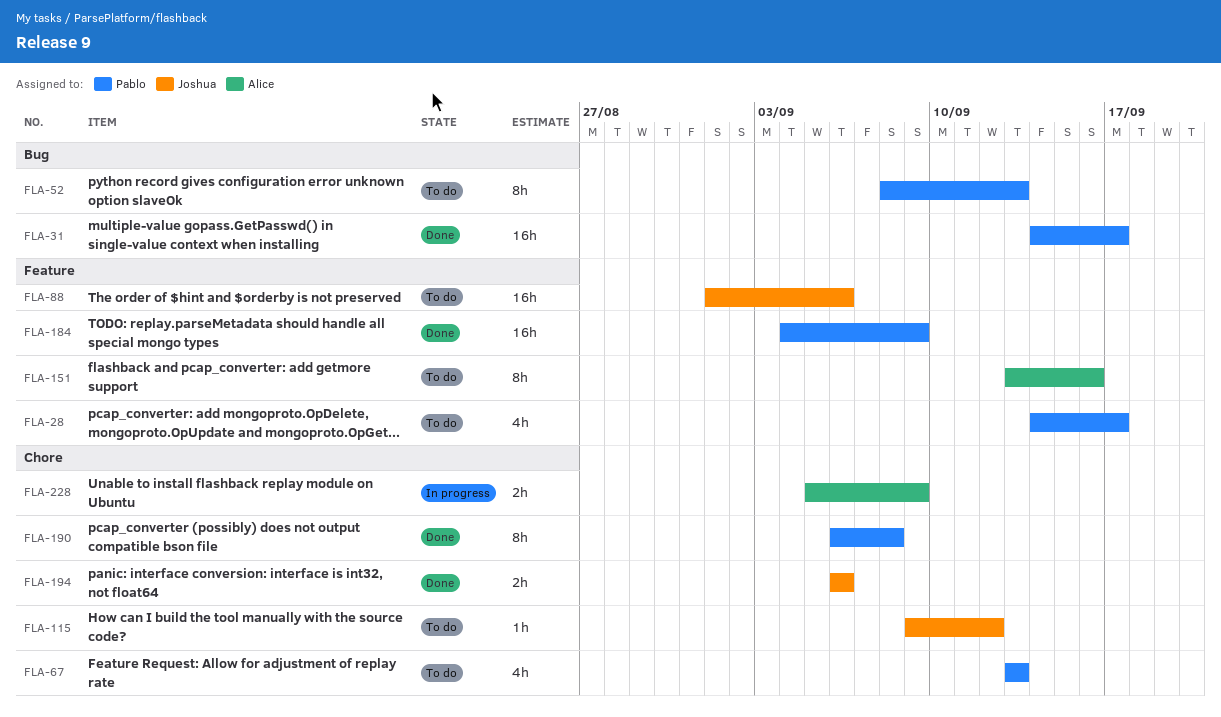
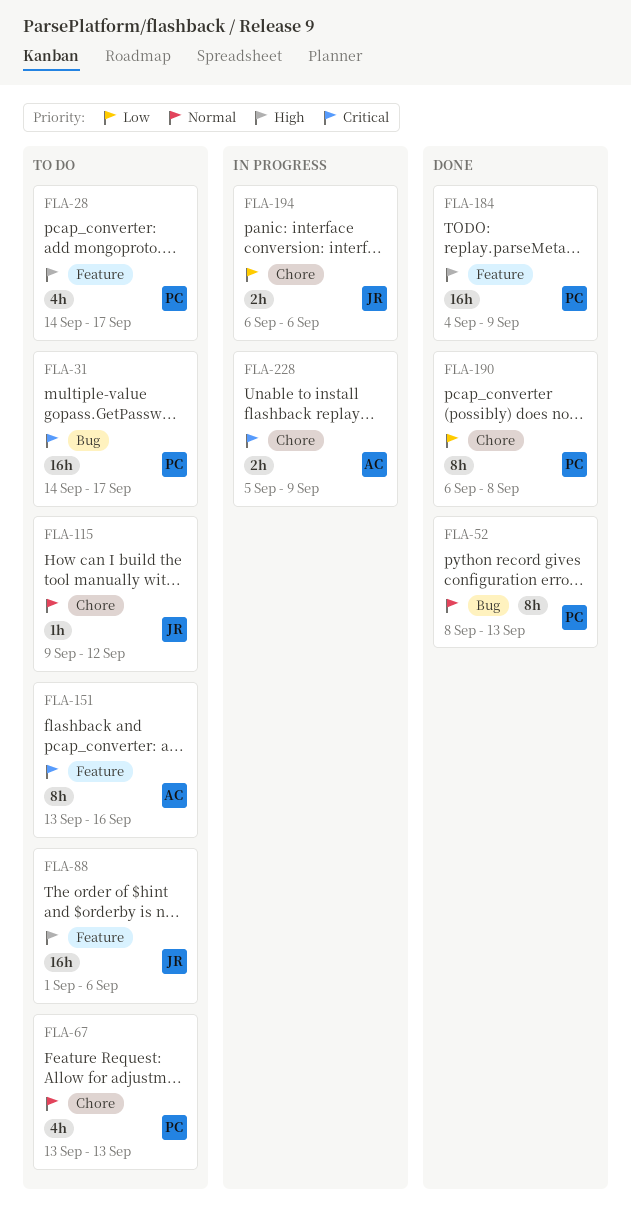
FLA-31, status: Done -> To do
FLA-52, status: To do -> Done
FLA-194, status: Done -> In progress

